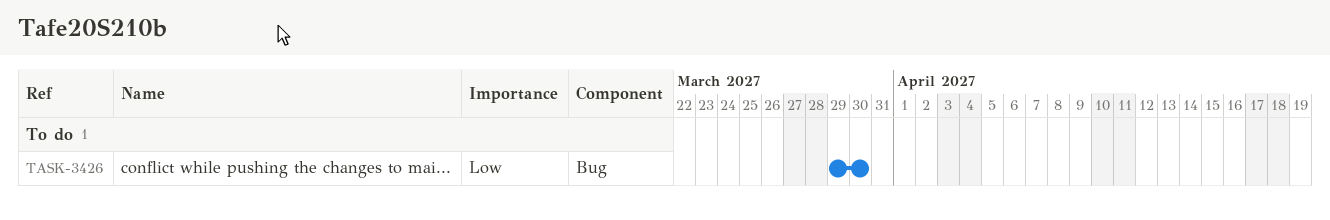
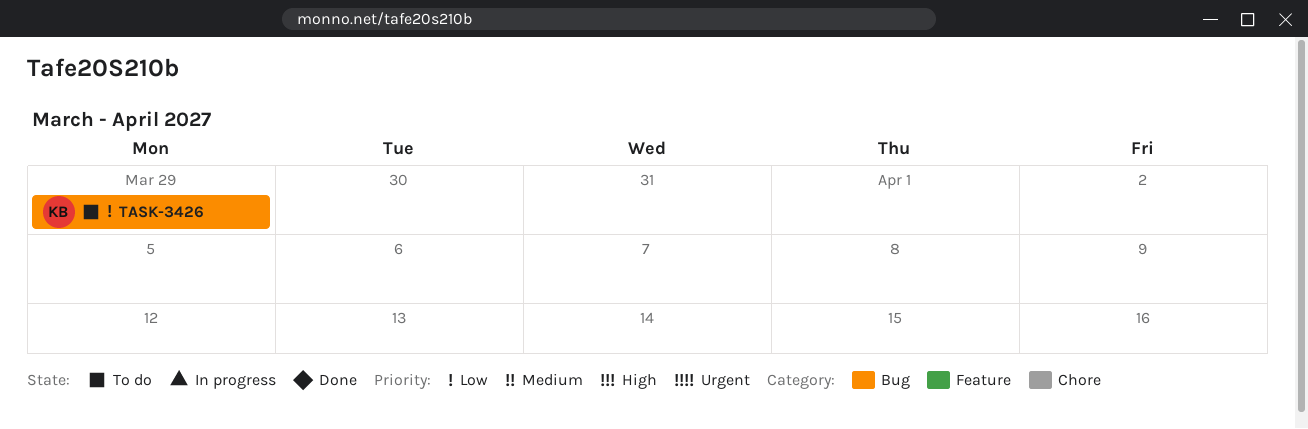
TASK-3426, due: Mar 30 -> Mar 29

